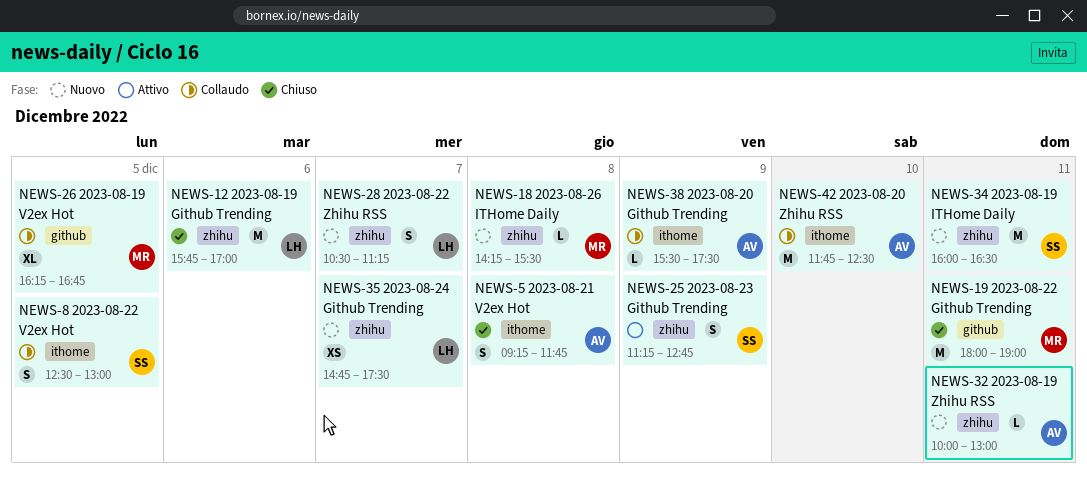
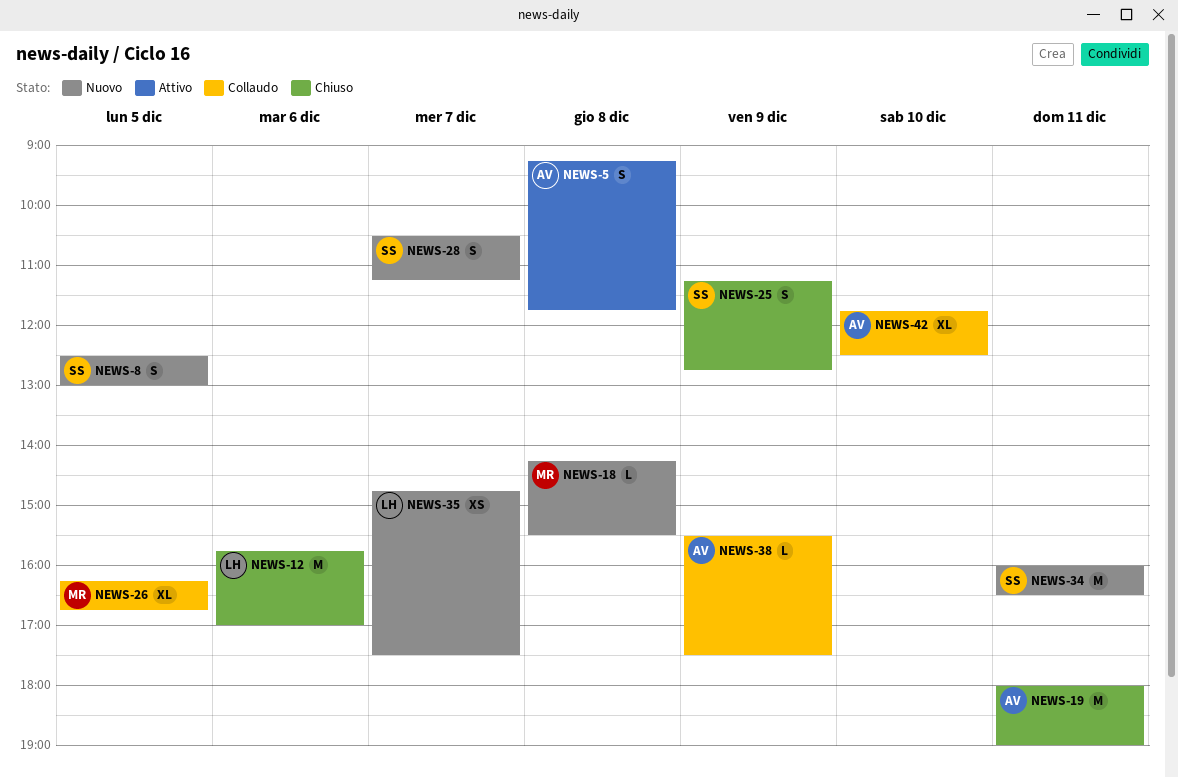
NEWS-5, status: Chiuso -> Attivo
NEWS-8, status: Collaudo -> Nuovo
NEWS-19, owner: MR -> AV
NEWS-25, status: Attivo -> Chiuso
NEWS-28, owner: LH -> SS
NEWS-32: present -> none
NEWS-42, estimate: M -> XL

